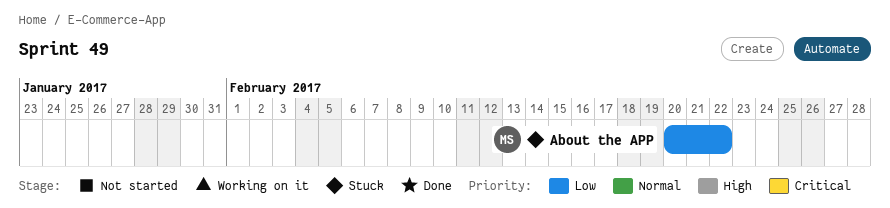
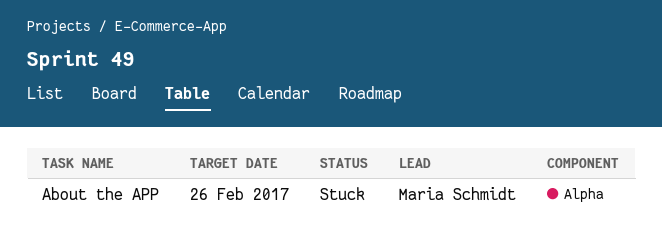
About the APP, due: Feb 22 -> Feb 26

